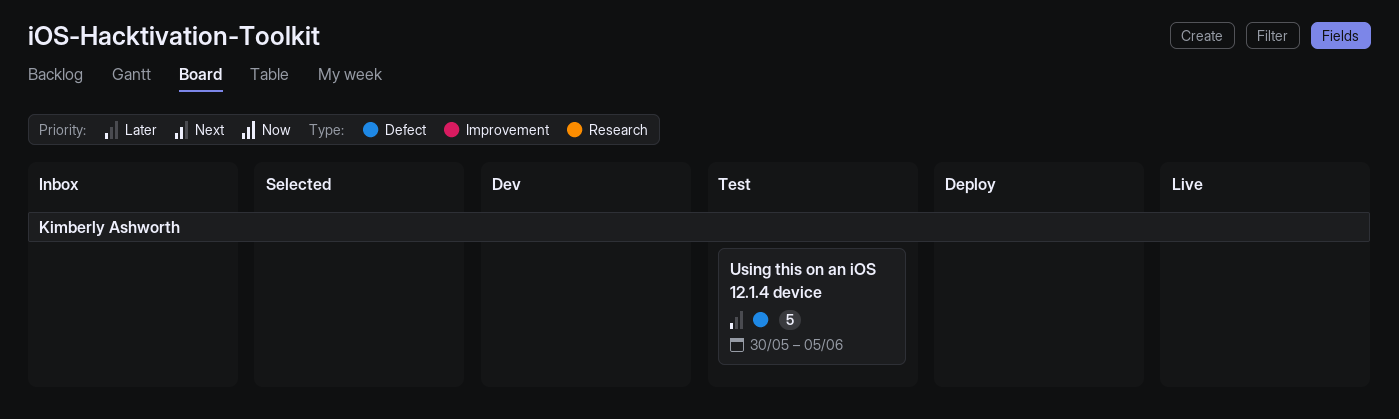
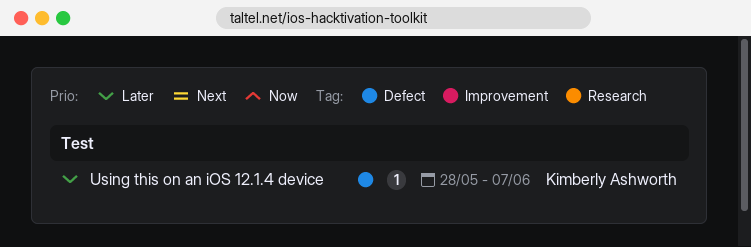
Using this on an iOS 12.1.4 device, estimate: 5 -> 1
Using this on an iOS 12.1.4 device, start: May 30 -> May 28
Using this on an iOS 12.1.4 device, due: Jun 5 -> Jun 7

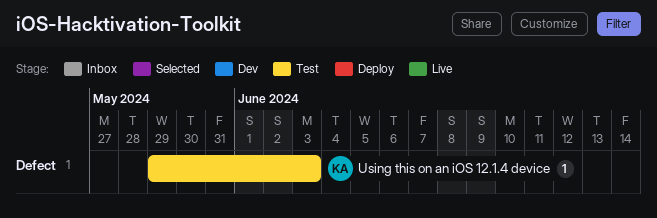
Using this on an iOS 12.1.4 device, start: May 28 -> May 29
Using this on an iOS 12.1.4 device, due: Jun 7 -> Jun 3

